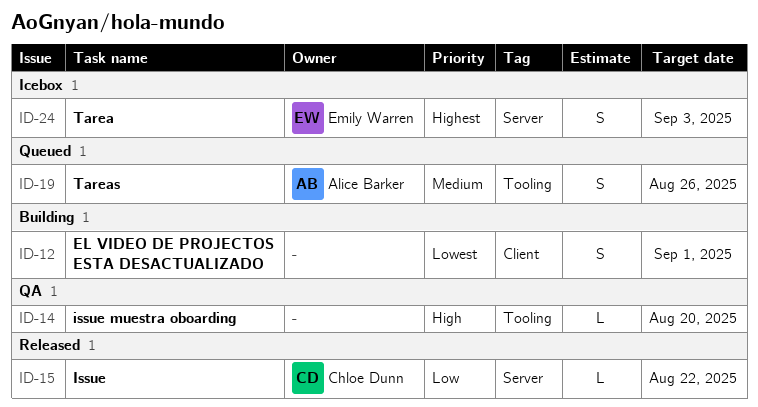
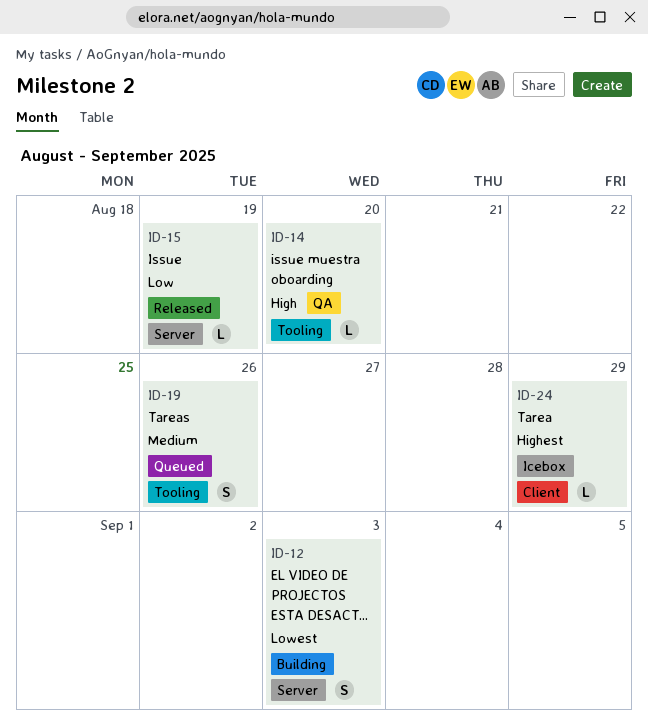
ID-12, label: Client -> Server
ID-12, due: Sep 1 -> Sep 3
ID-15, due: Aug 22 -> Aug 19
ID-24, label: Server -> Client
ID-24, estimate: S -> L
ID-24, due: Sep 3 -> Aug 29

